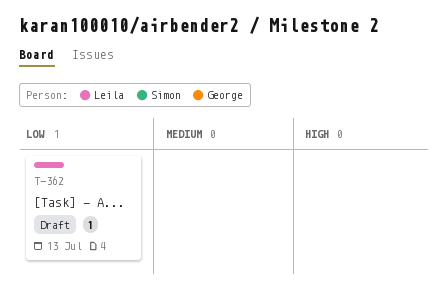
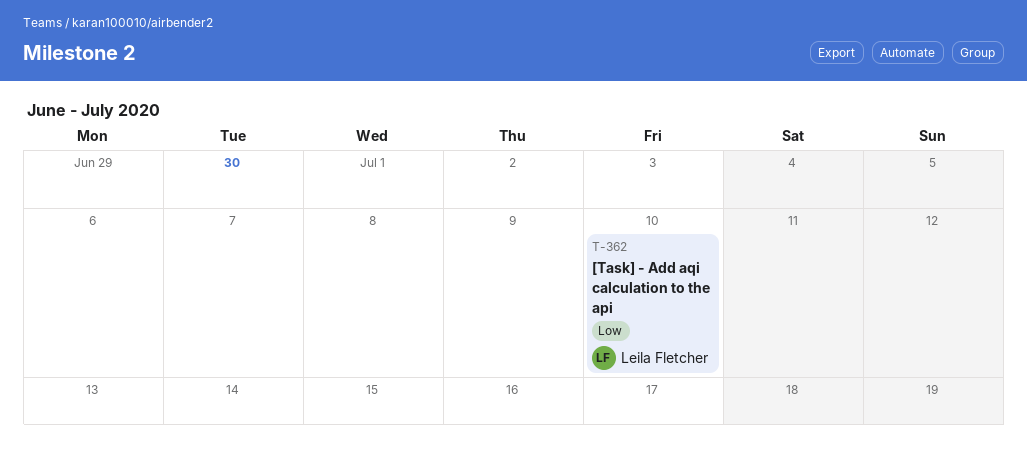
T-362, due: Jul 13 -> Jul 10

